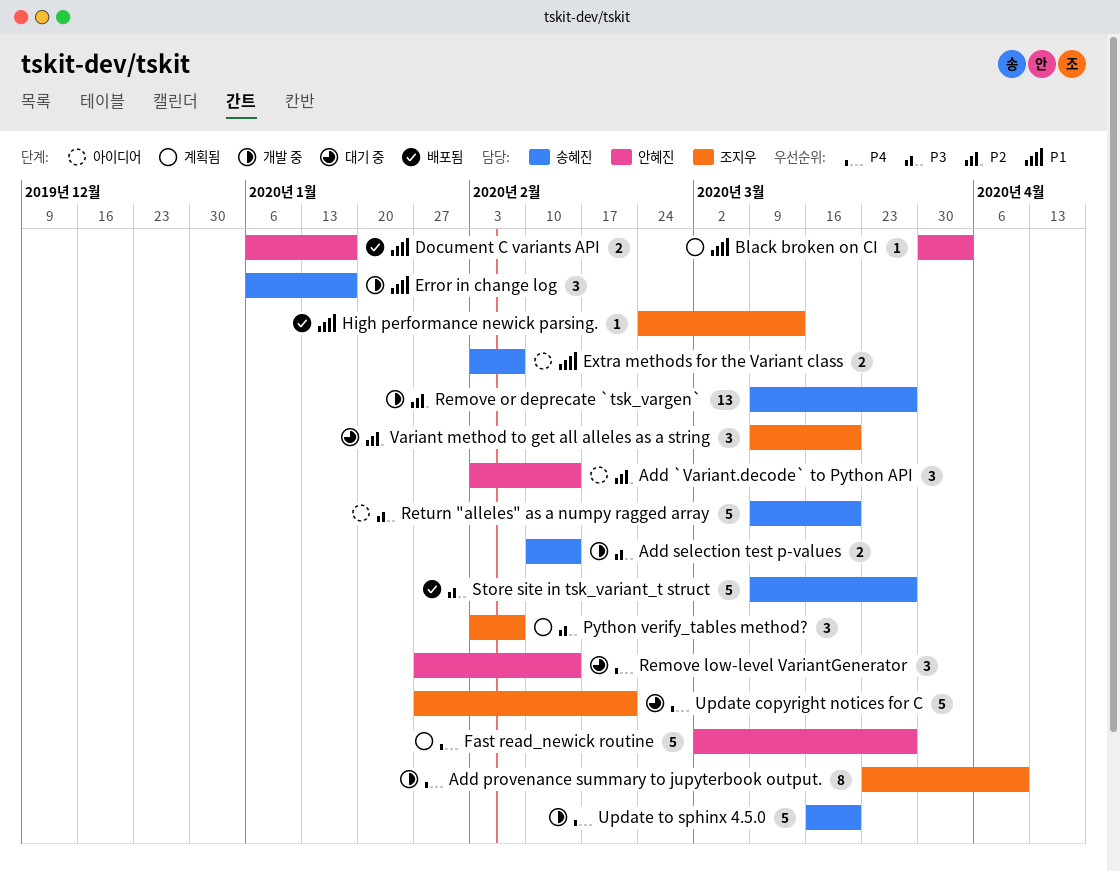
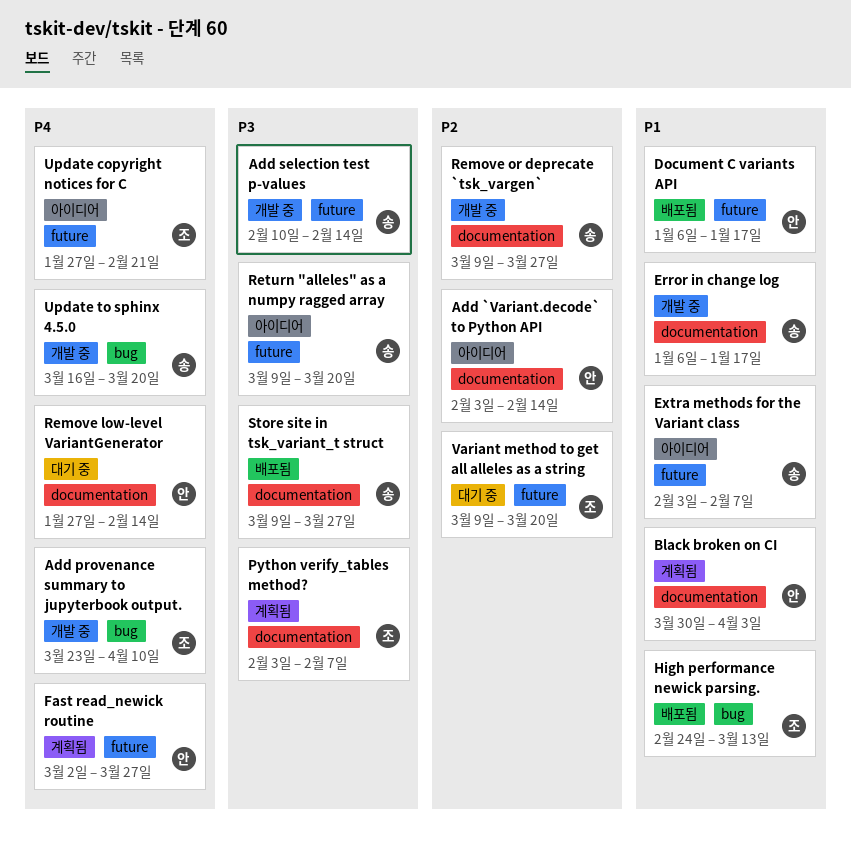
Update copyright notices for C, status: 대기 중 -> 아이디어

